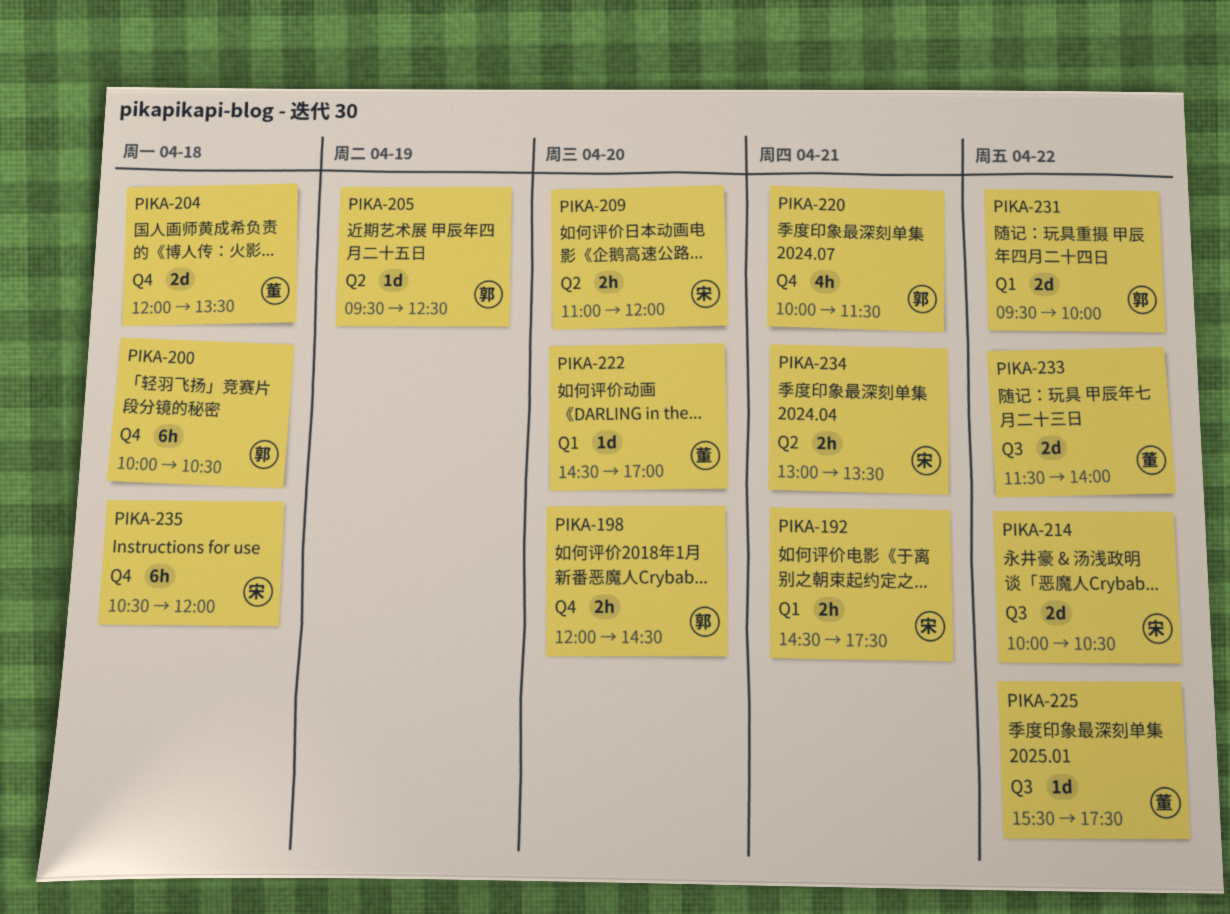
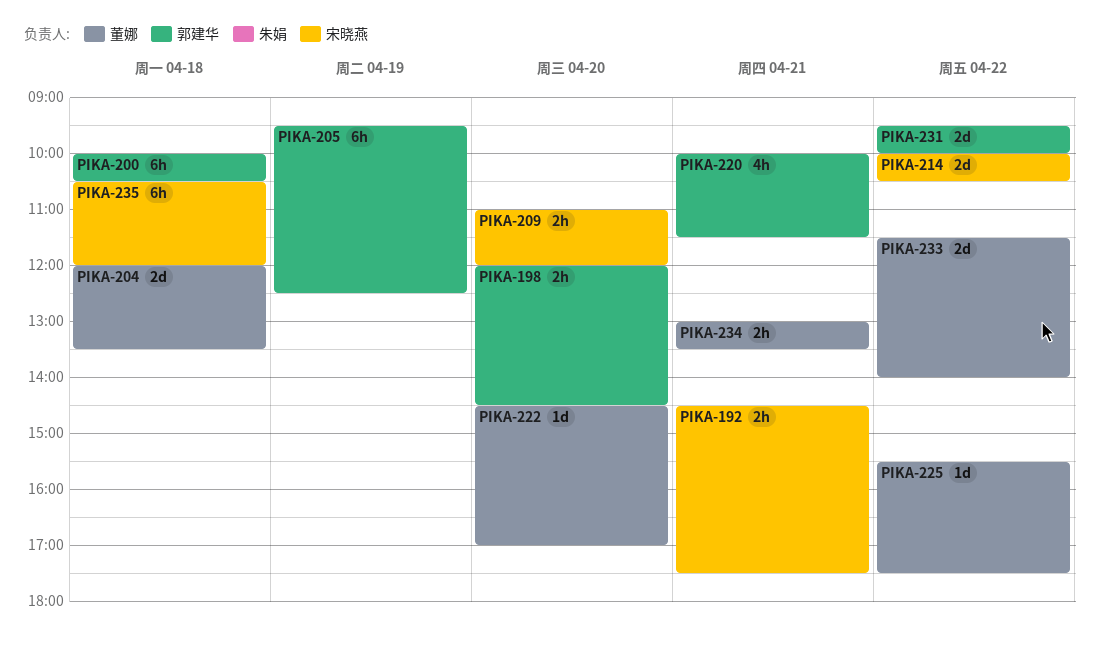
PIKA-205, estimate: 1d -> 6h
PIKA-234, owner: 宋晓燕 -> 董娜

